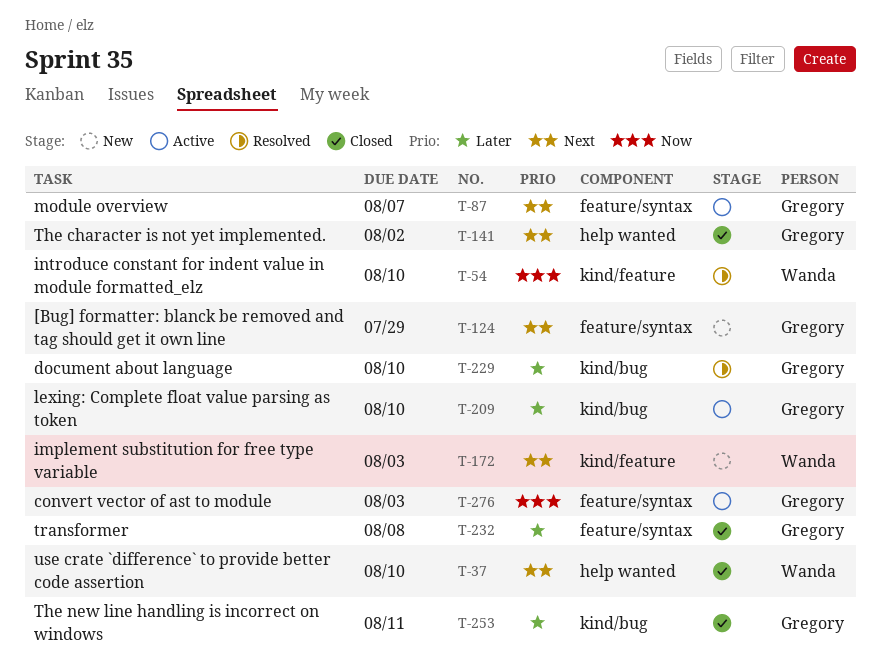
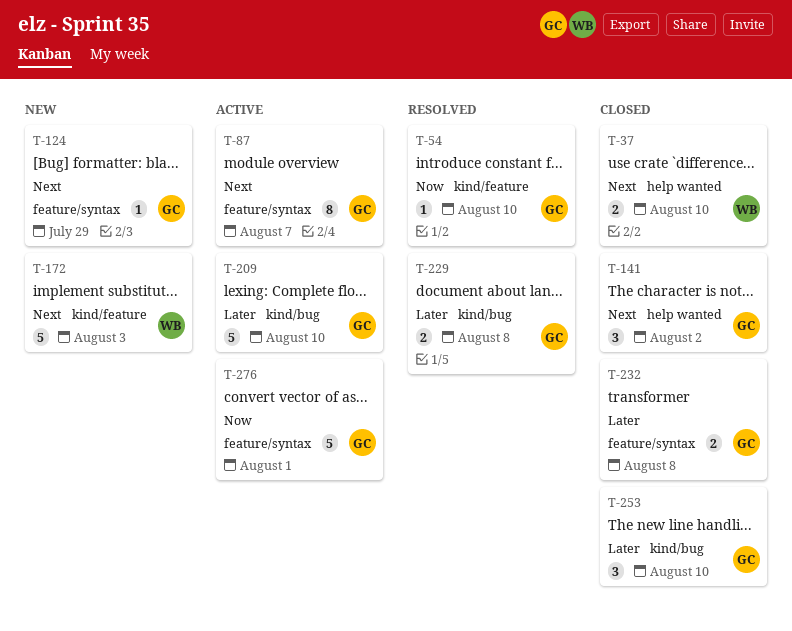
T-54, owner: Wanda -> Gregory
T-229, due: Aug 10 -> Aug 8
T-253, due: Aug 11 -> Aug 10
T-276, due: Aug 3 -> Aug 1

